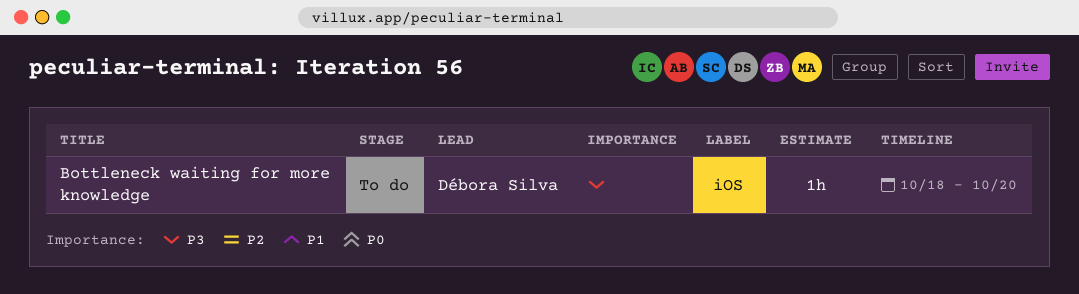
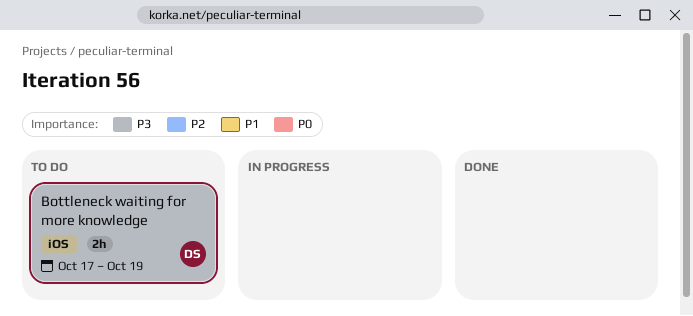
Bottleneck waiting for more knowledge, estimate: 1h -> 2h
Bottleneck waiting for more knowledge, start: Oct 18 -> Oct 17
Bottleneck waiting for more knowledge, due: Oct 20 -> Oct 19

